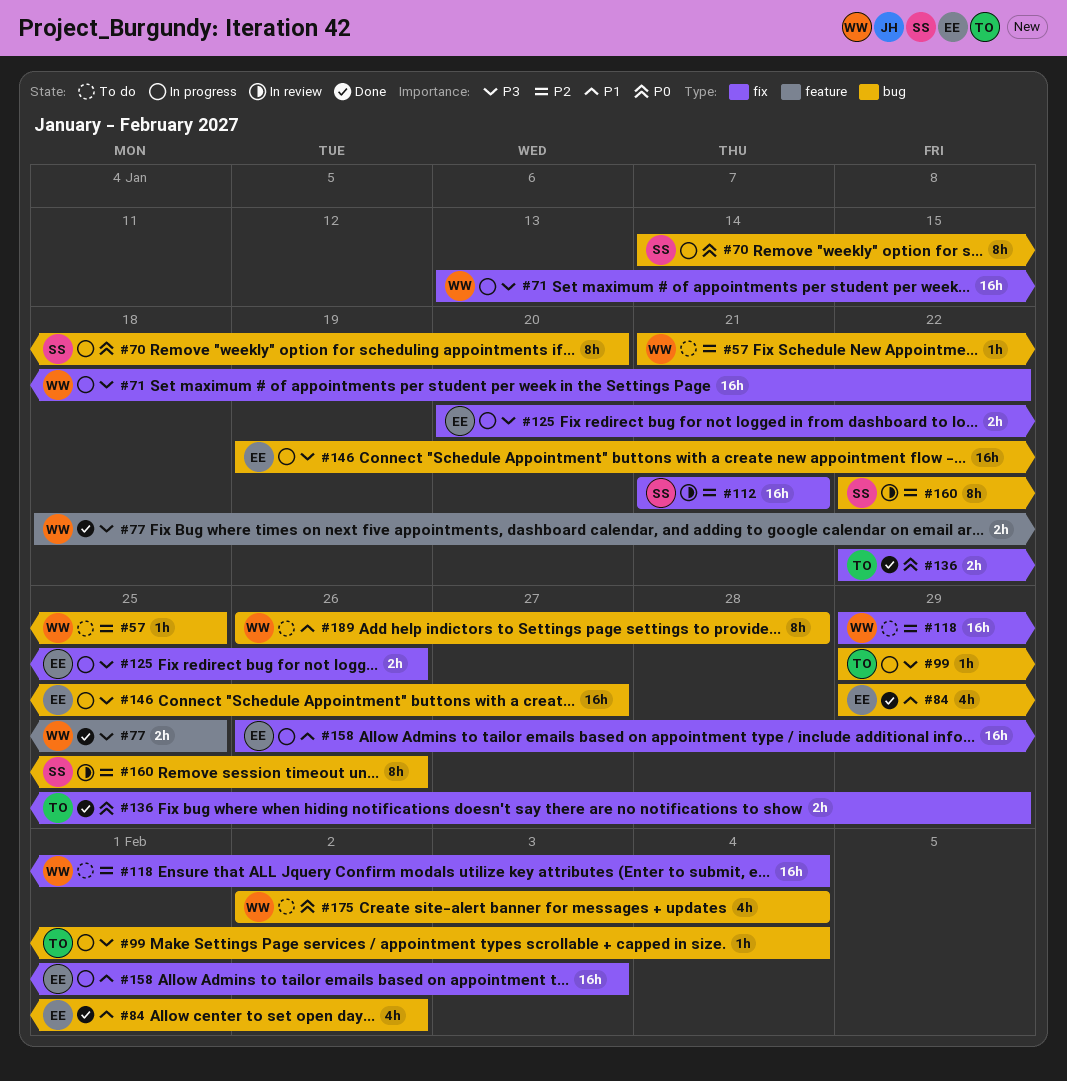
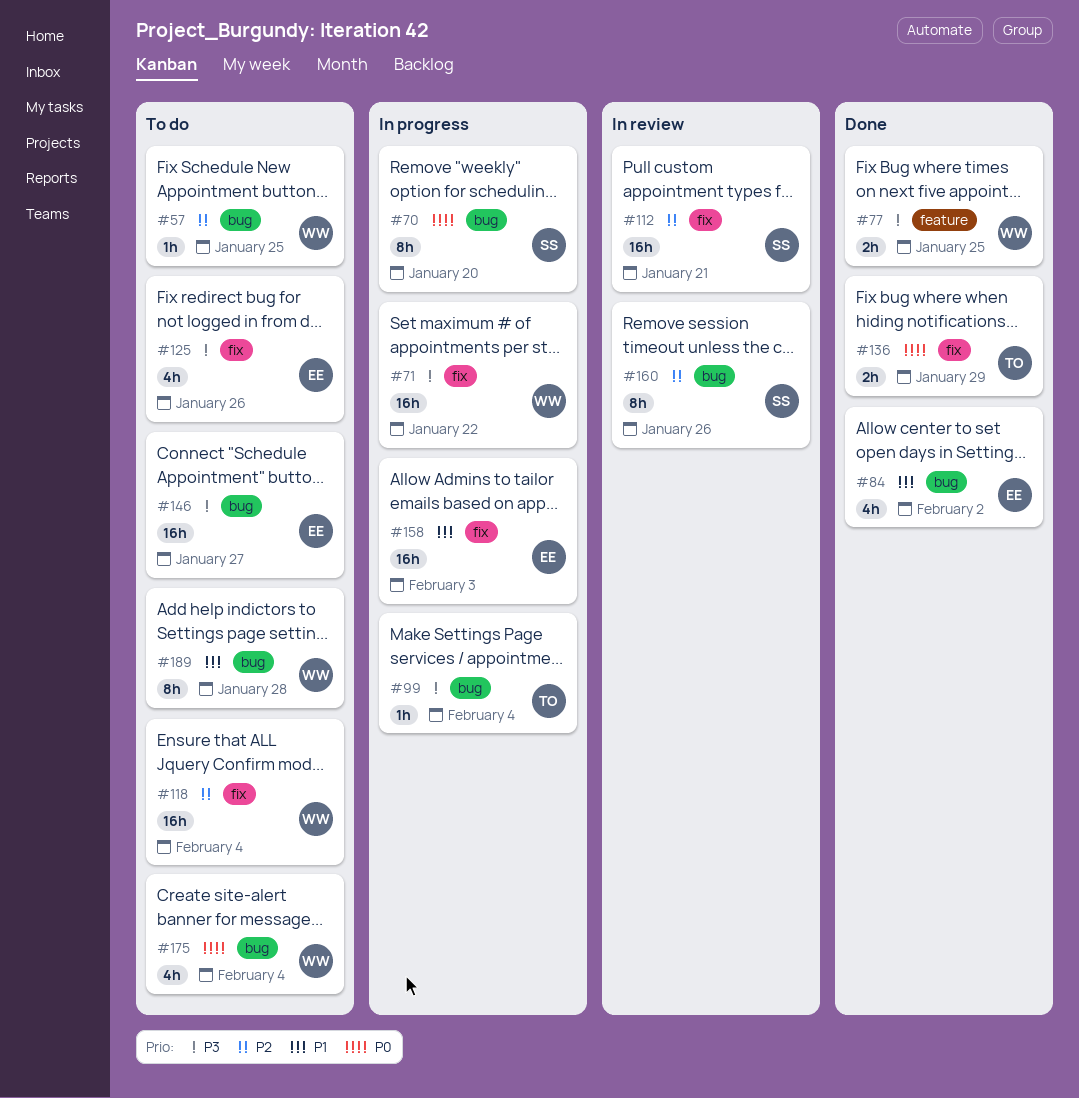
#125, status: In progress -> To do
#125, estimate: 2h -> 4h
#146, status: In progress -> To do

